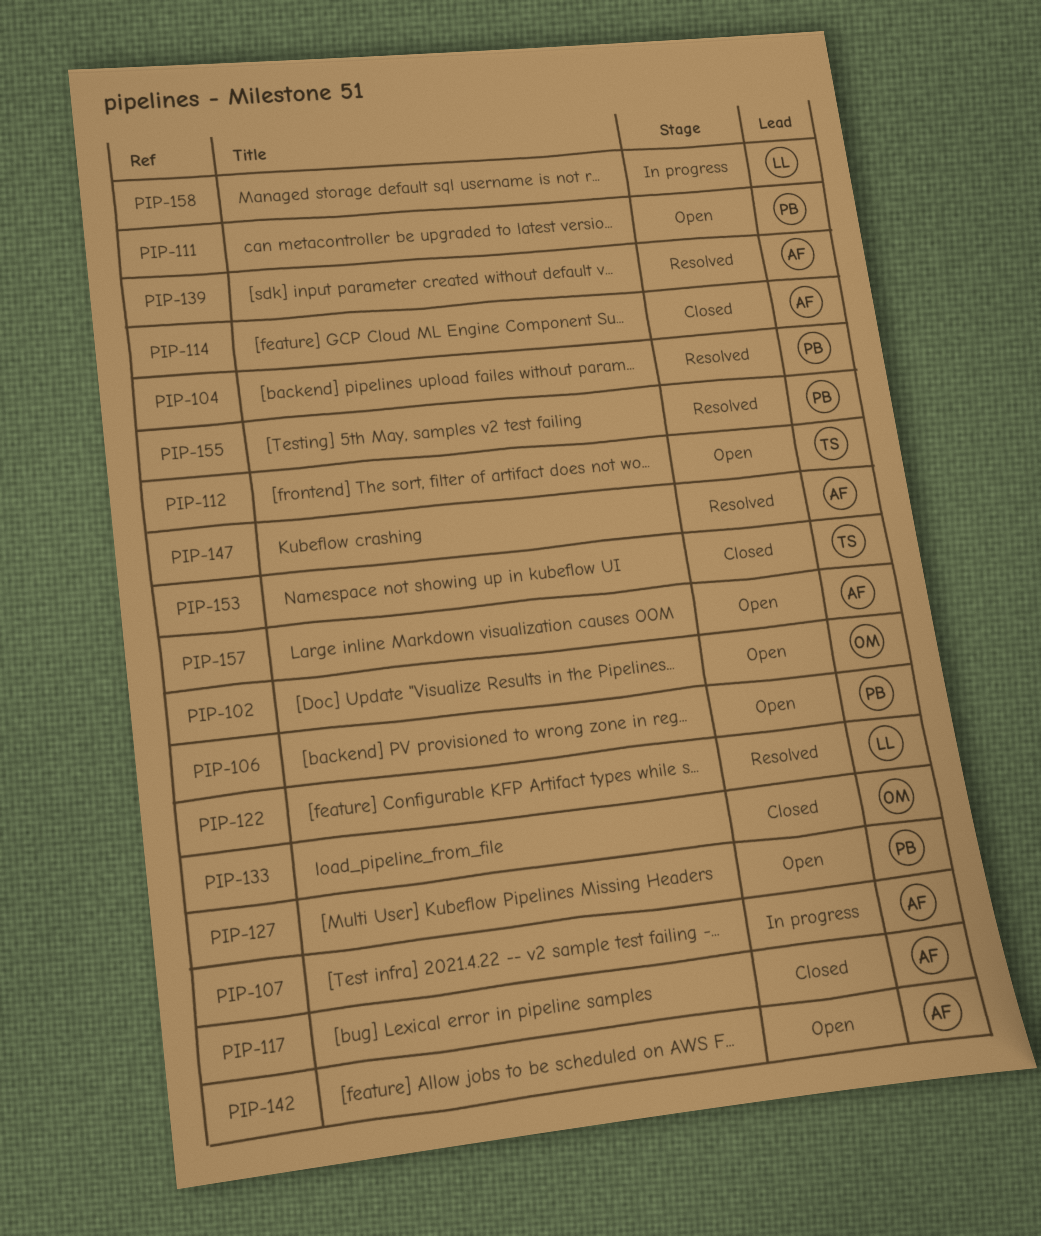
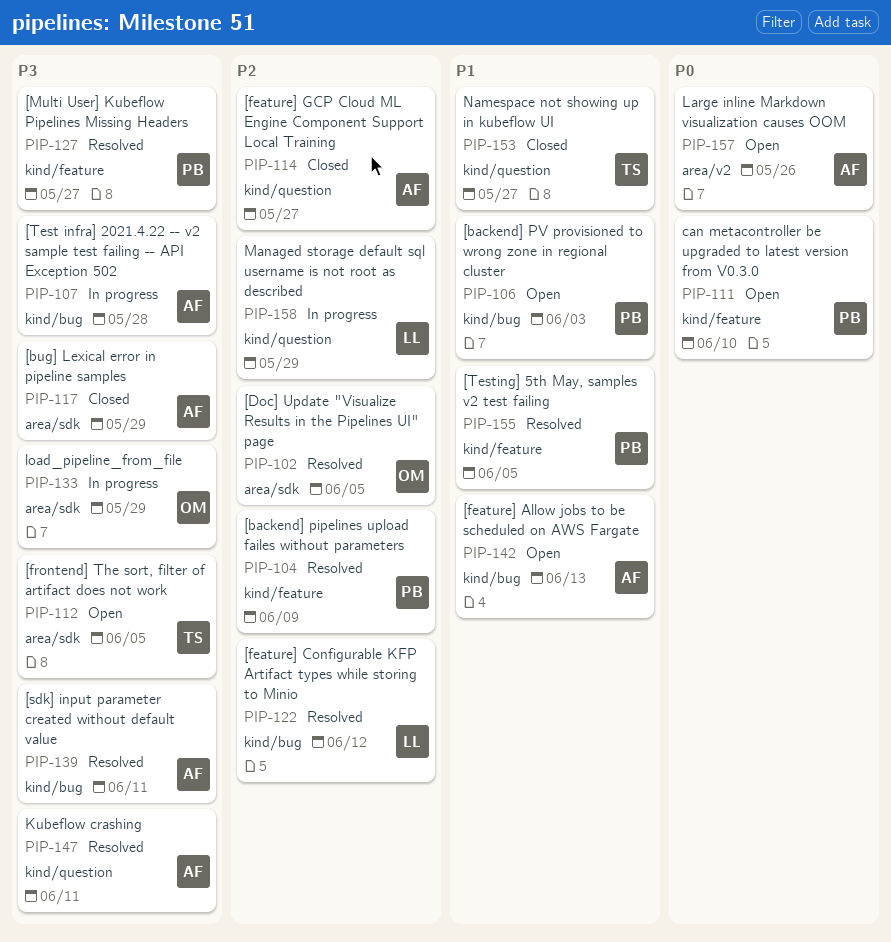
PIP-102, status: Open -> Resolved
PIP-127, status: Open -> Resolved
PIP-133, status: Closed -> In progress

